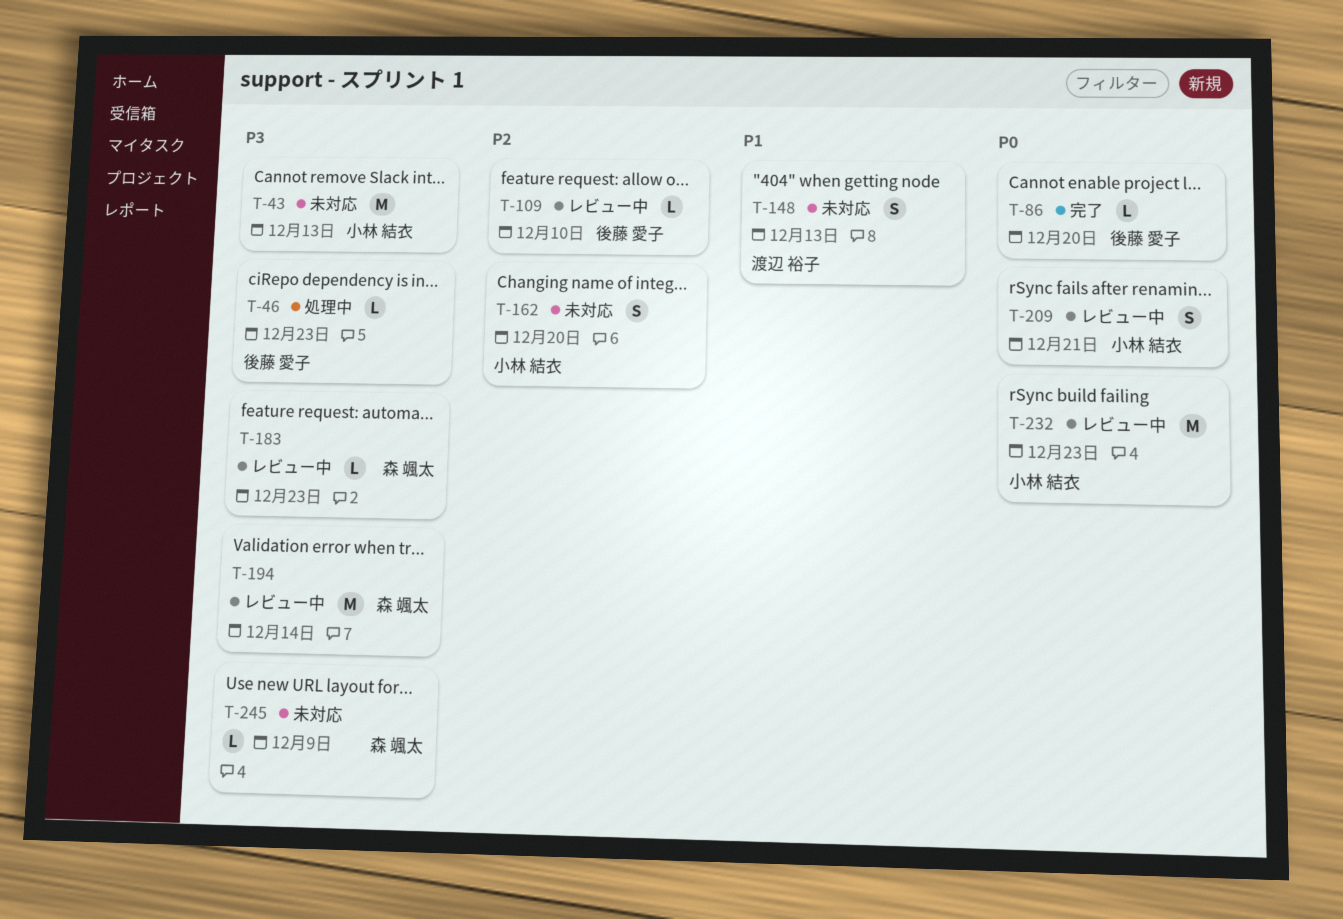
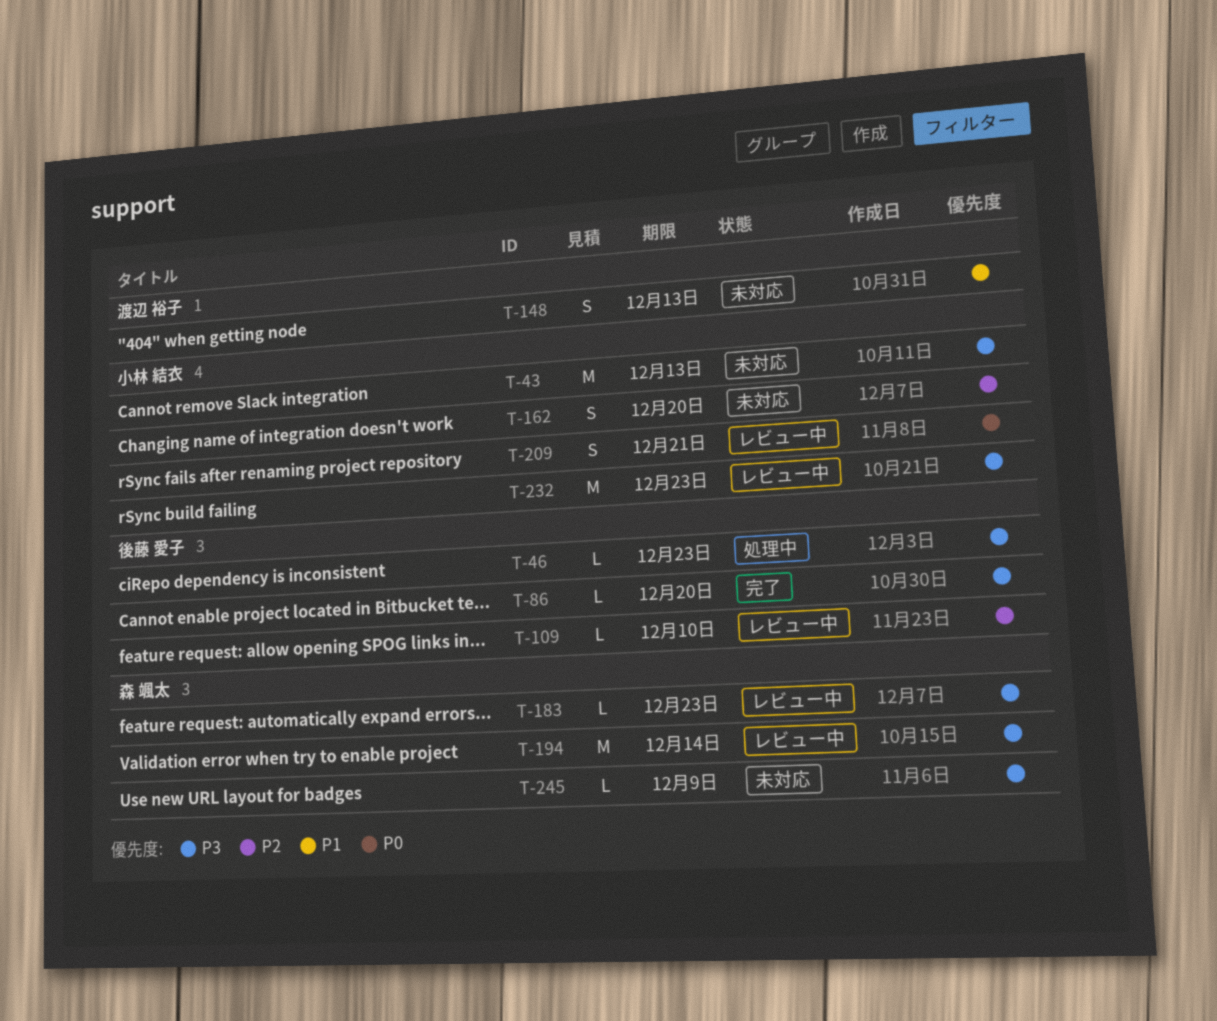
T-86, priority: P0 -> P3
T-232, priority: P0 -> P3

